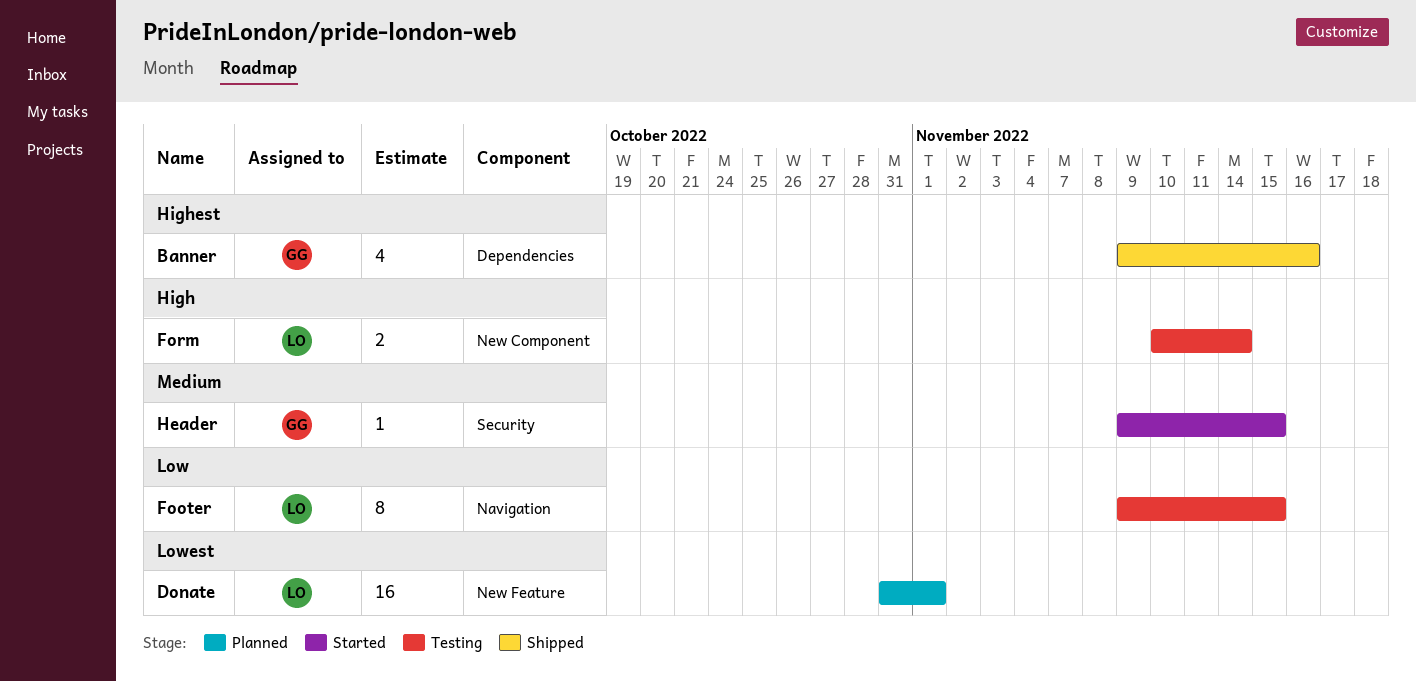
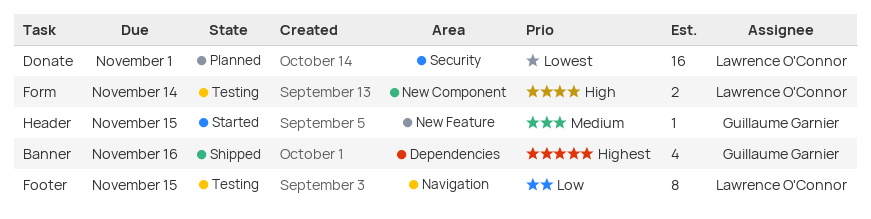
Donate, label: New Feature -> Security
Header, label: Security -> New Feature

